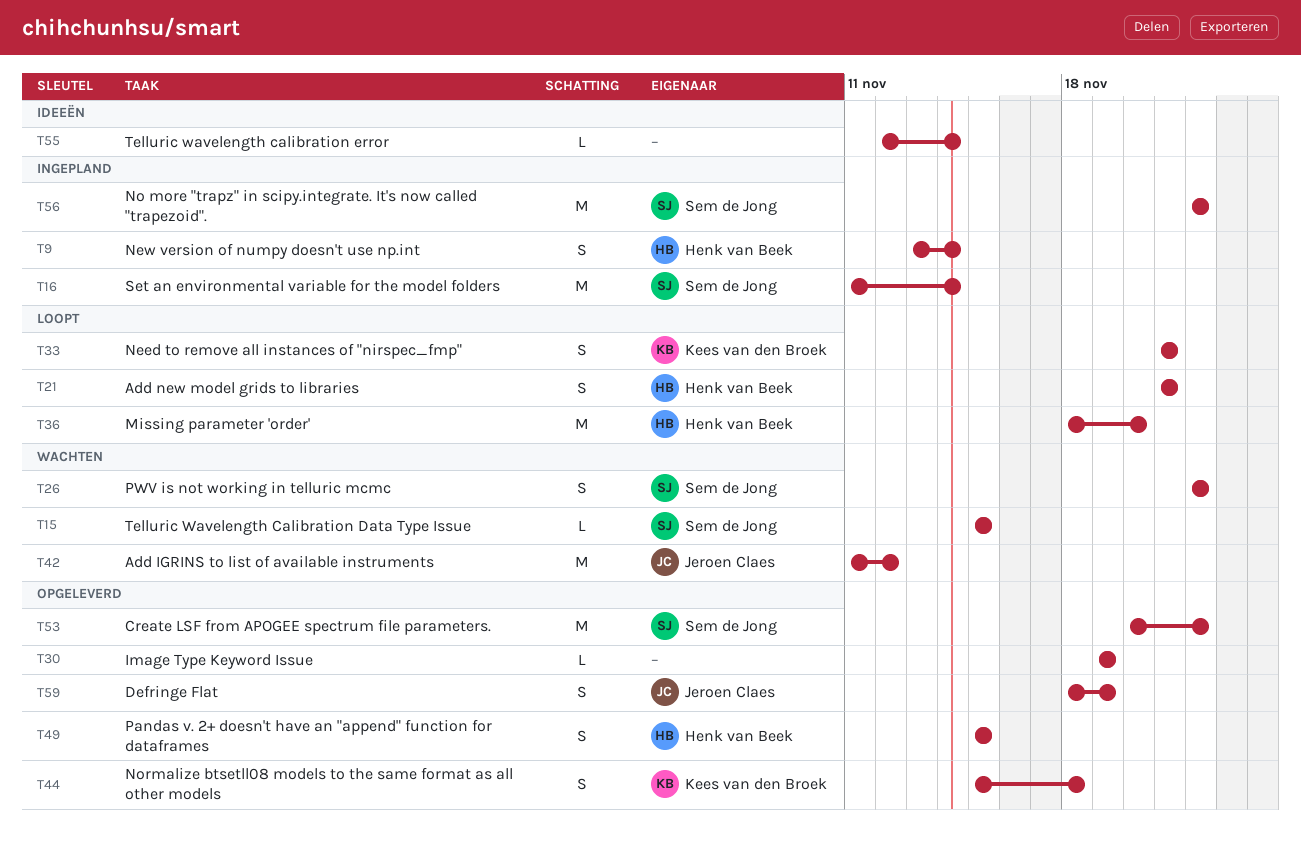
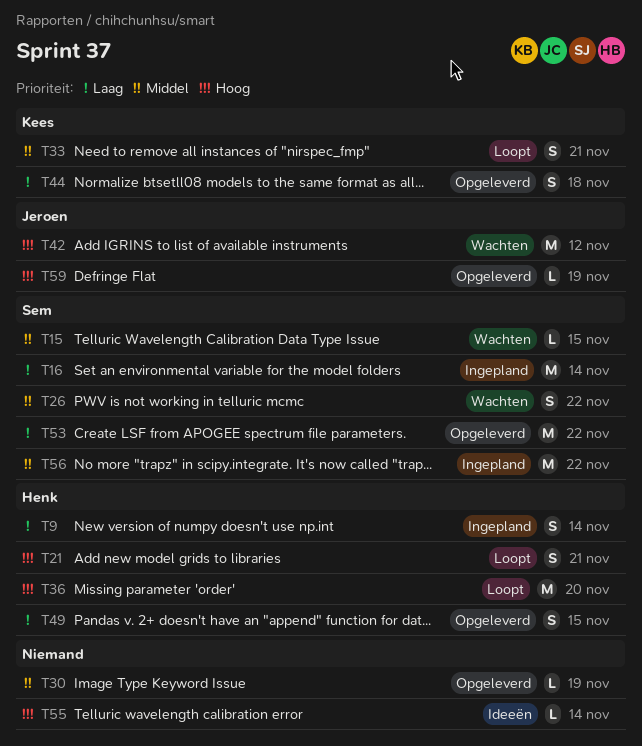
T59, estimate: S -> L

